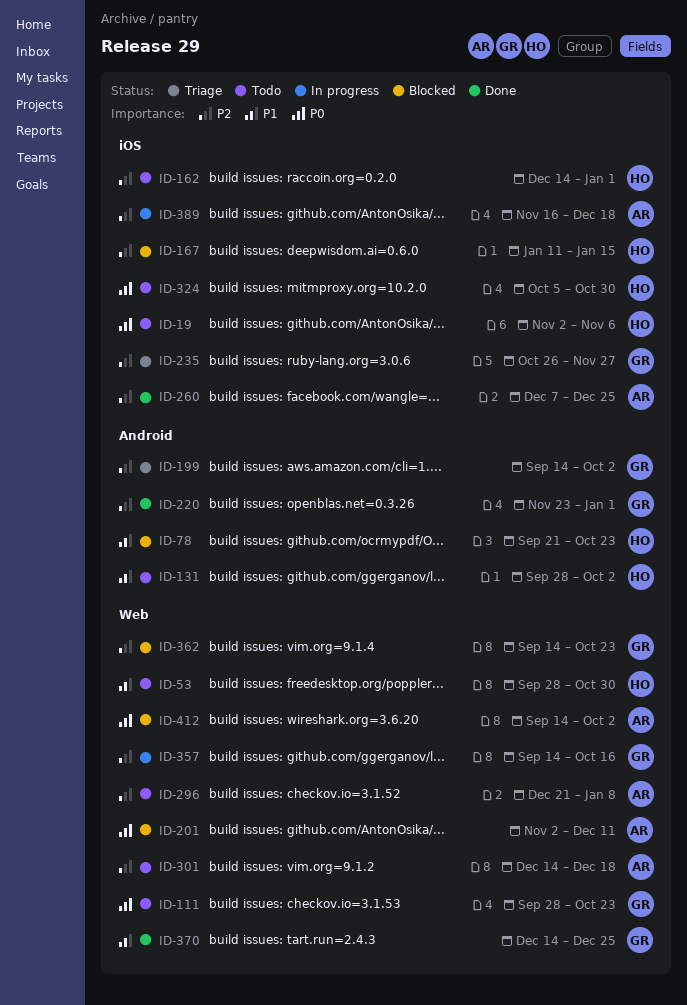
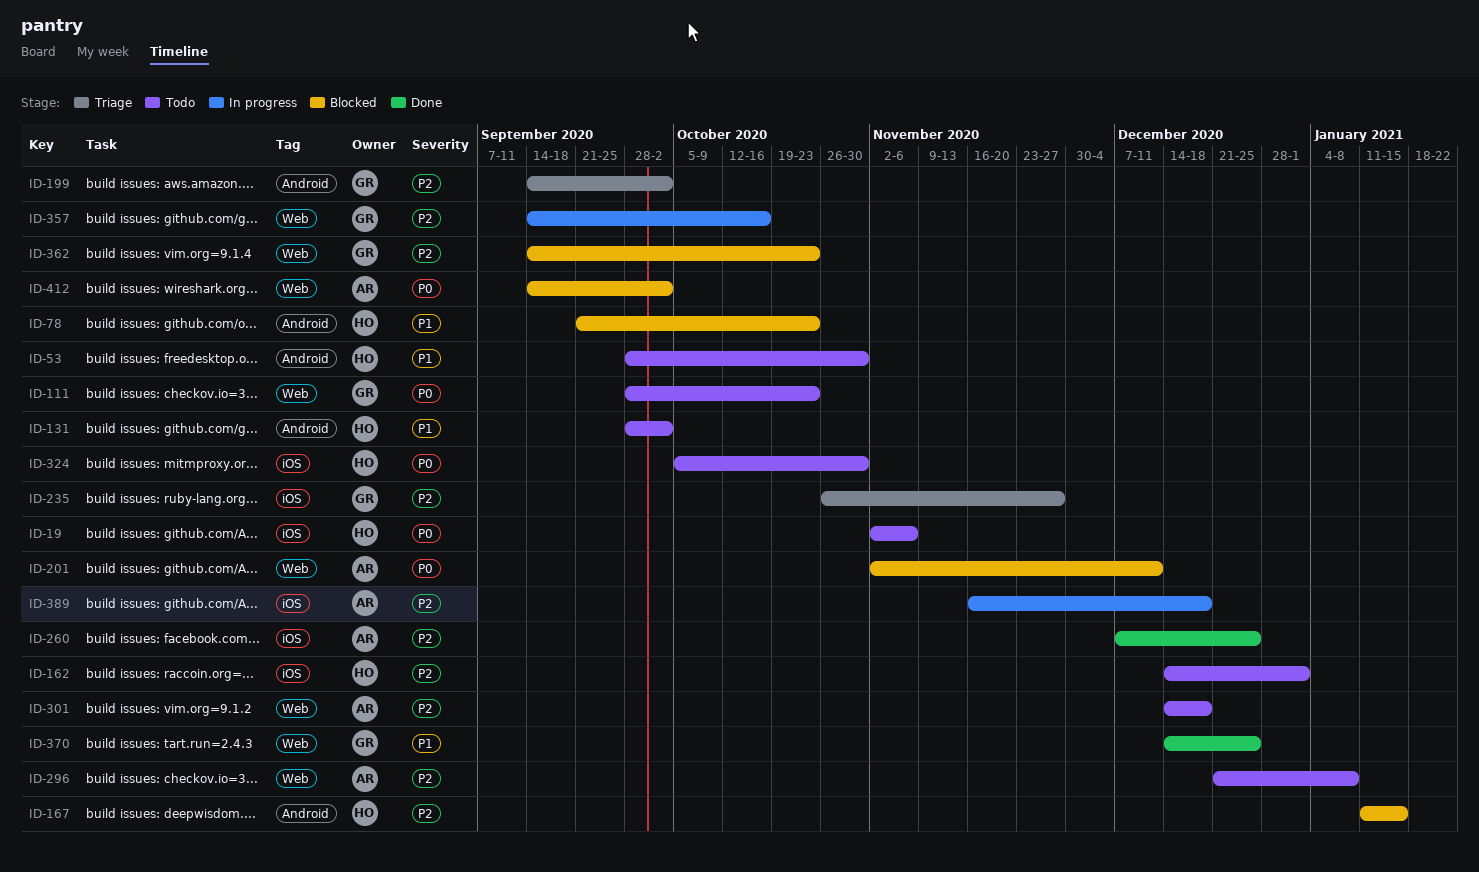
ID-53, label: Web -> Android
ID-167, label: iOS -> Android
ID-220: present -> none

